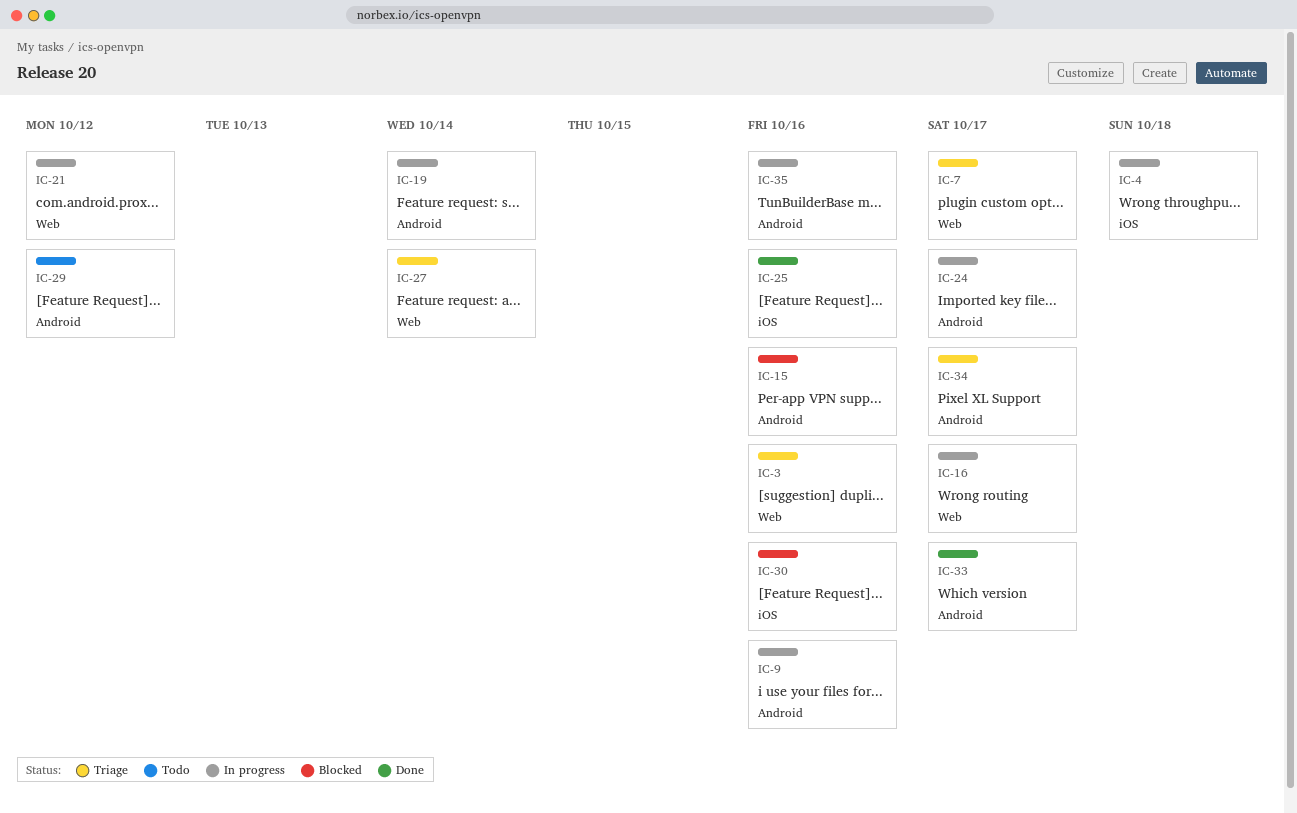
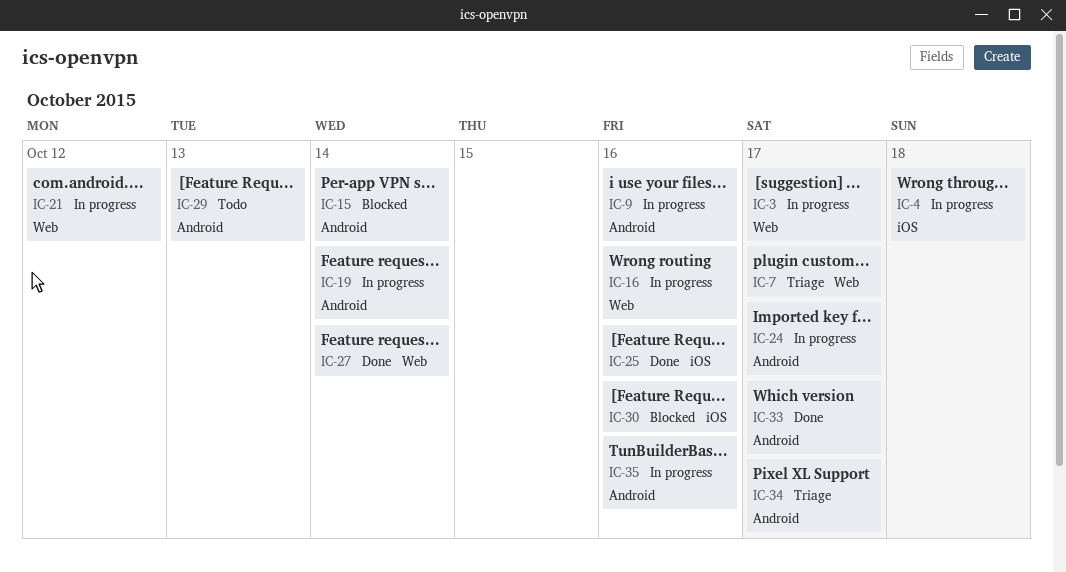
IC-3, status: Triage -> In progress
IC-3, due: Oct 16 -> Oct 17
IC-15, due: Oct 16 -> Oct 14
IC-16, due: Oct 17 -> Oct 16
IC-27, status: Triage -> Done
IC-29, due: Oct 12 -> Oct 13

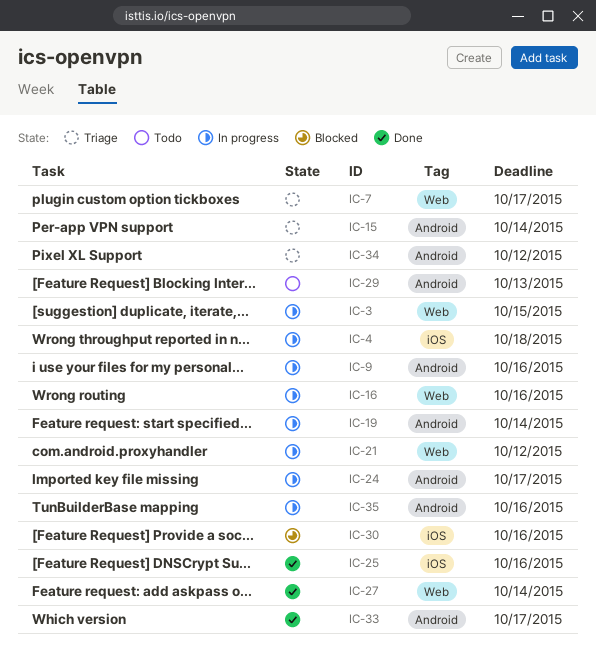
IC-3, due: Oct 17 -> Oct 15
IC-15, status: Blocked -> Triage
IC-34, due: Oct 17 -> Oct 12

